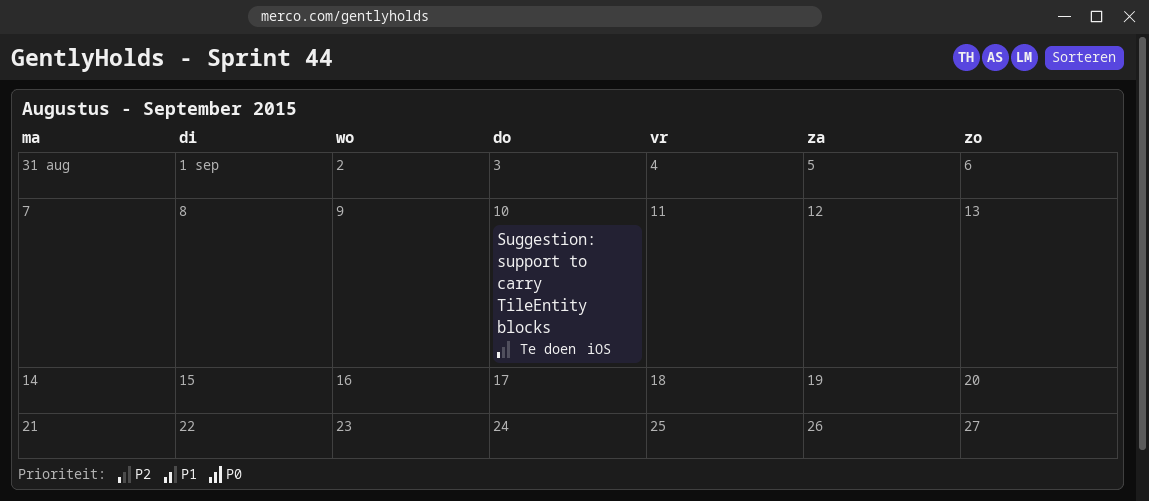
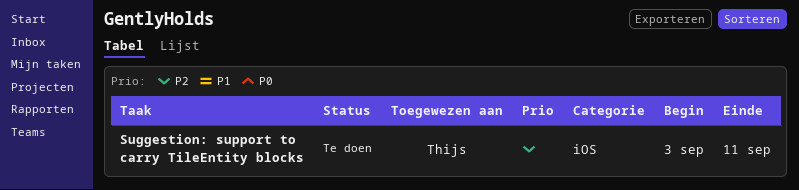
Suggestion: support to carry TileEntity blocks, due: Sep 10 -> Sep 11

